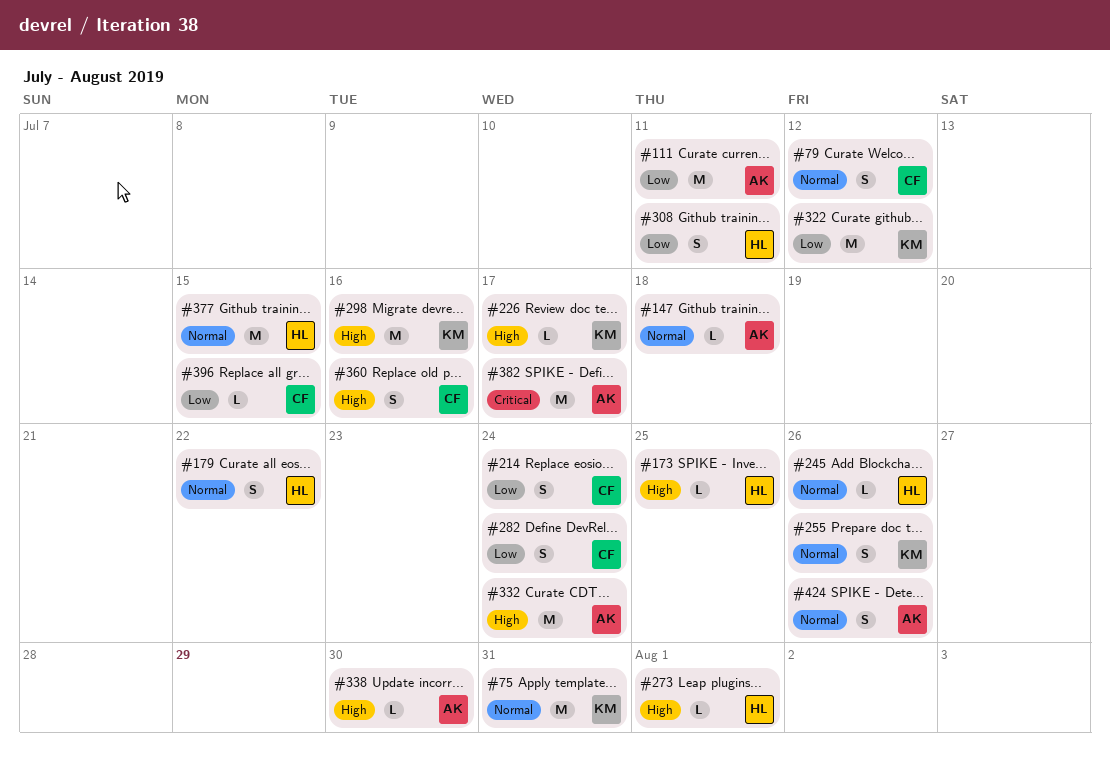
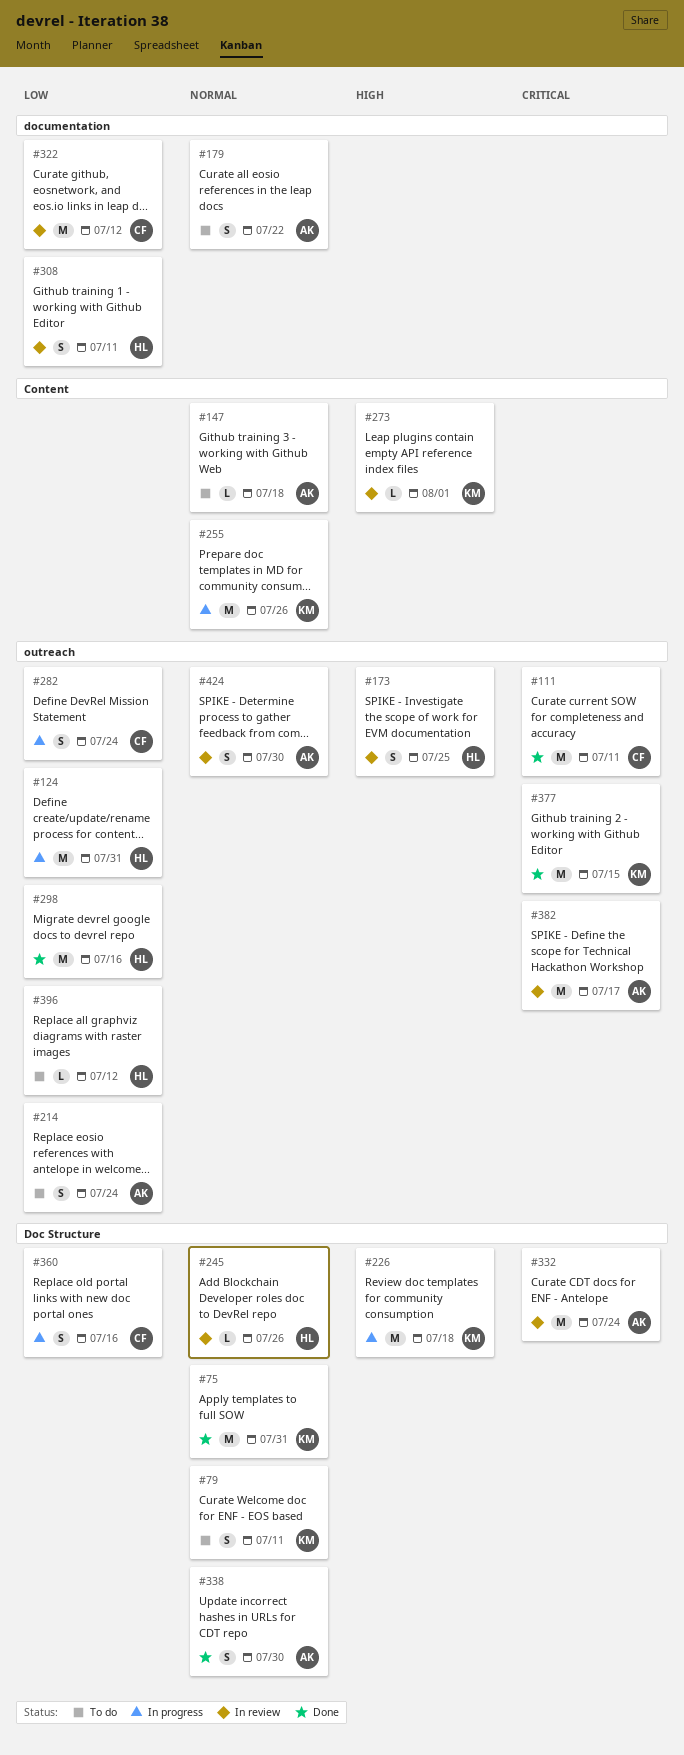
#79, owner: CF -> KM
#79, due: Jul 12 -> Jul 11
#111, owner: AK -> CF
#111, priority: Low -> Critical
#124: none -> present
#173, estimate: L -> S
#179, owner: HL -> AK
#214, owner: CF -> AK
#226, estimate: L -> M
#226, due: Jul 17 -> Jul 18
#255, estimate: S -> M
#273, owner: HL -> KM
#298, owner: KM -> HL
#298, priority: High -> Low
#322, owner: KM -> CF
#332, priority: High -> Critical
#338, priority: High -> Normal
#338, estimate: L -> S
#360, priority: High -> Low
#377, owner: HL -> KM
#377, priority: Normal -> Critical
#396, owner: CF -> HL
#396, due: Jul 15 -> Jul 12
#424, due: Jul 26 -> Jul 30

